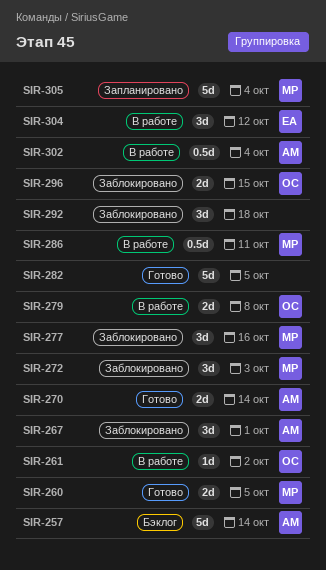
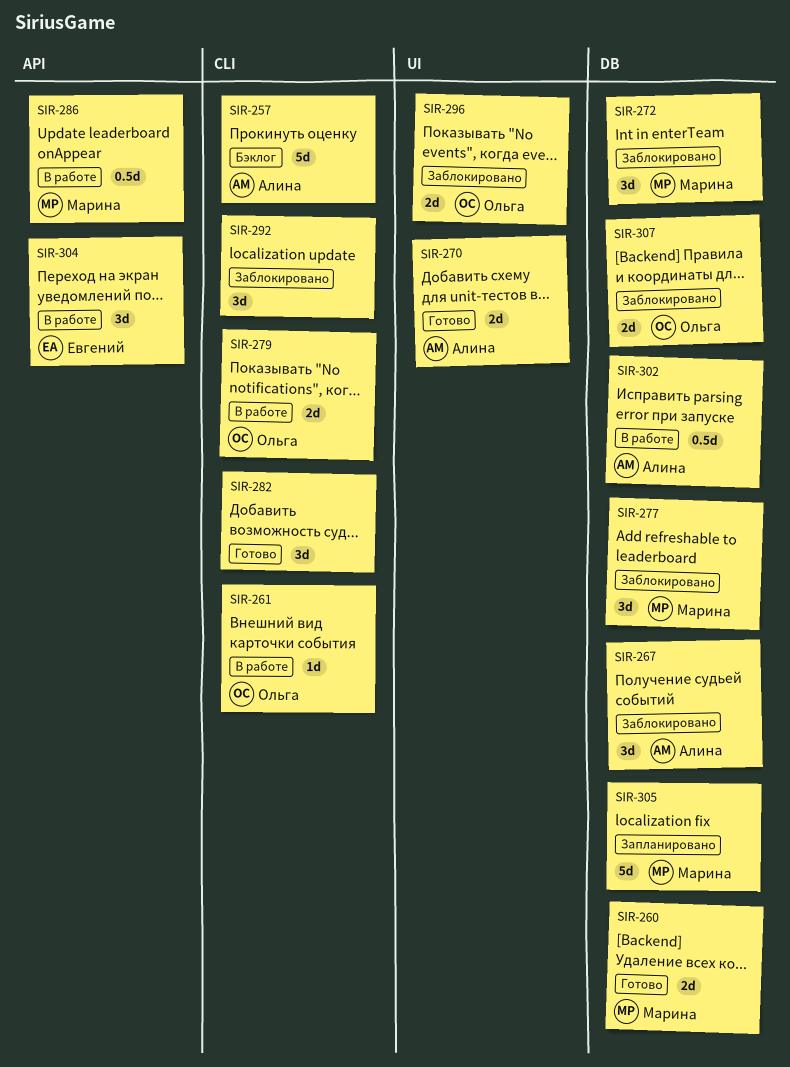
SIR-282, estimate: 5d -> 3d
SIR-307: none -> present

